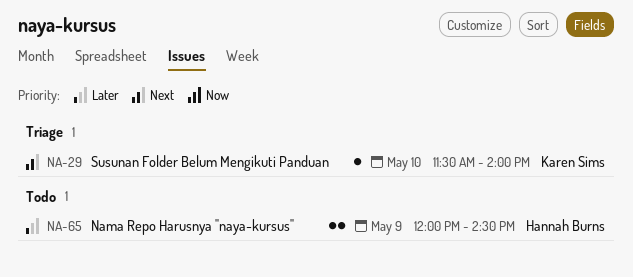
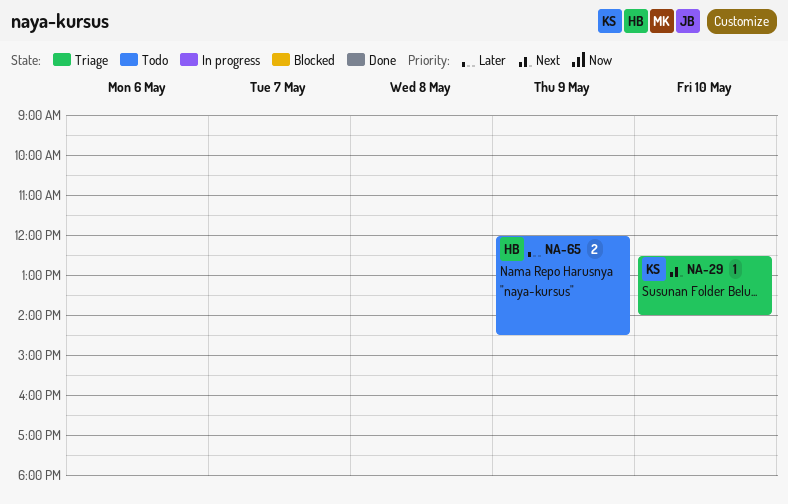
NA-29, begins: 11:30 -> 12:30

